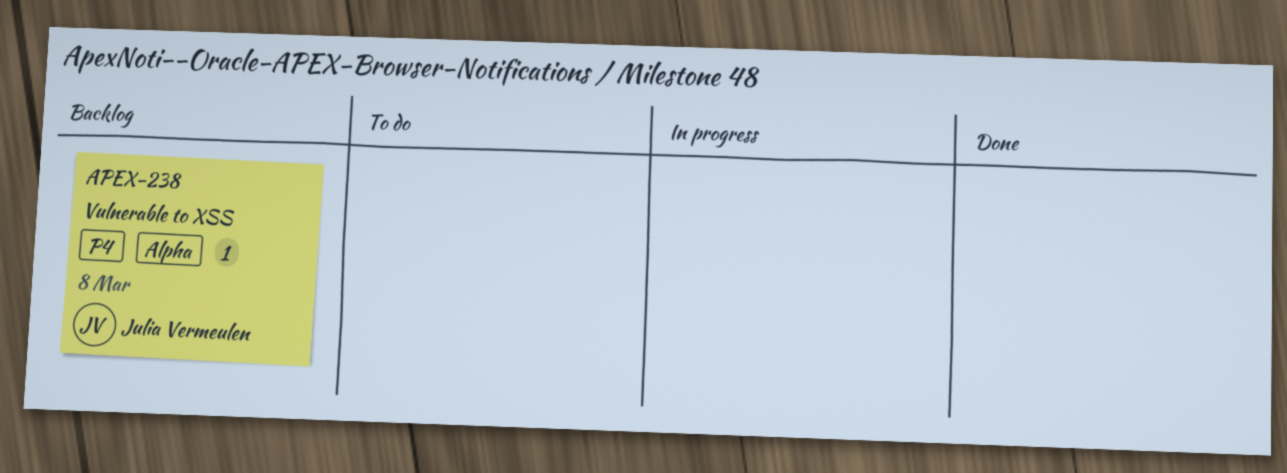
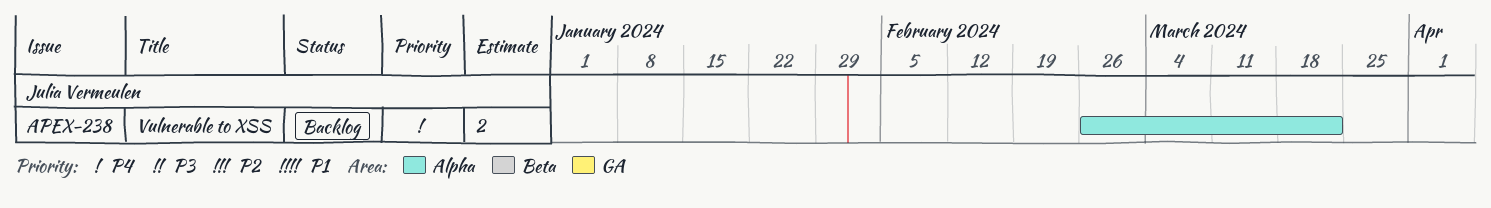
APEX-238, estimate: 1 -> 2
APEX-238, due: Mar 8 -> Mar 22

